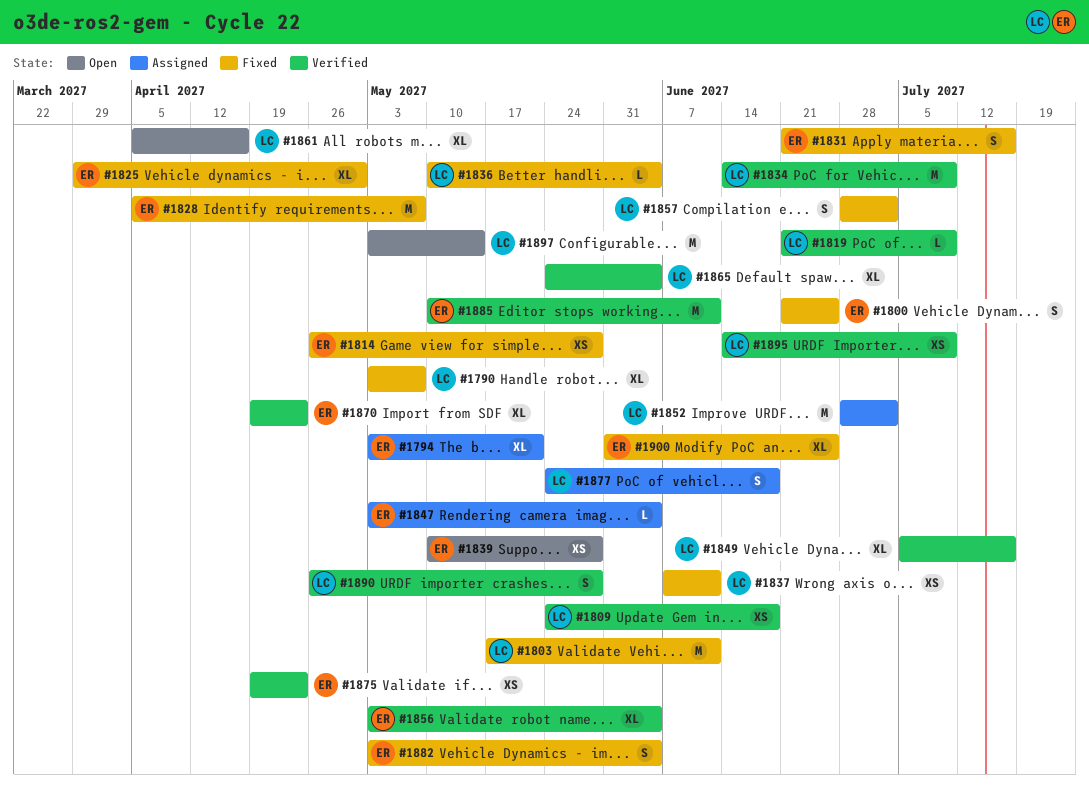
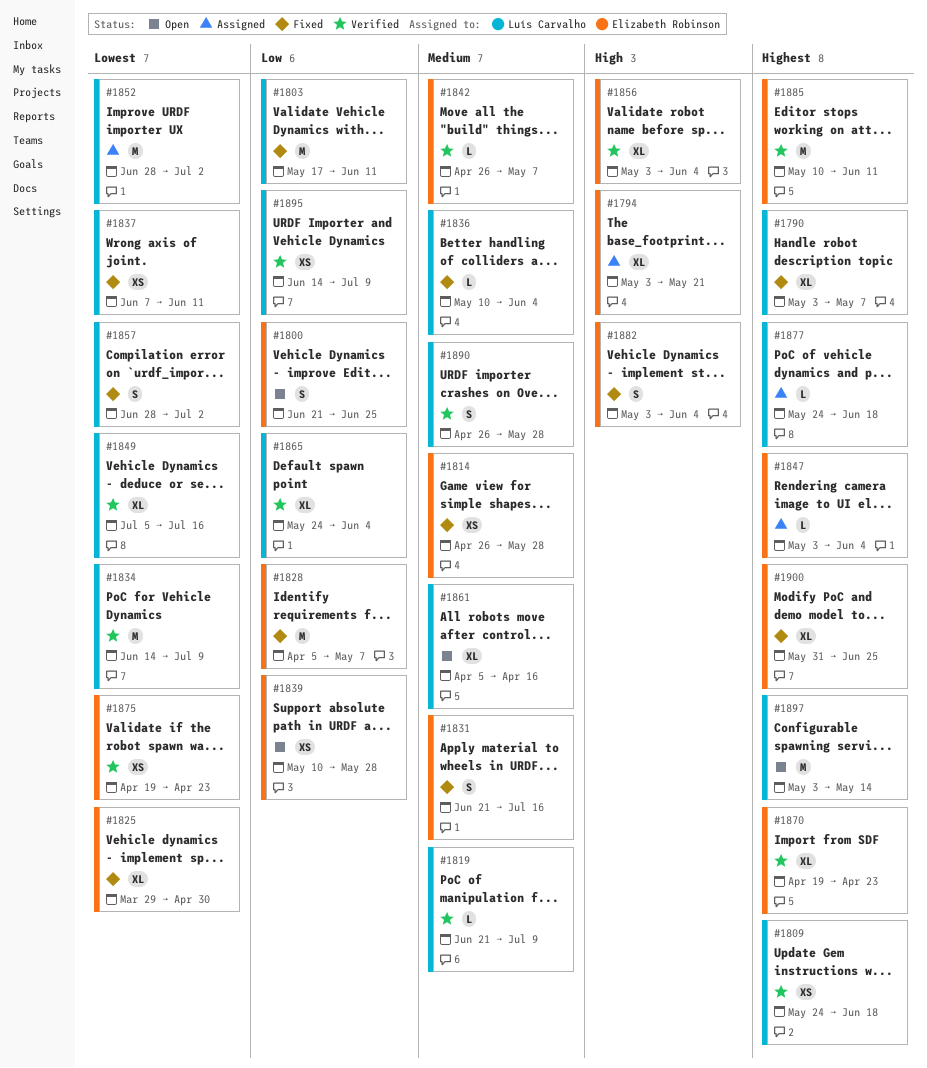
#1800, status: Fixed -> Open
#1842: none -> present
#1877, estimate: S -> L

